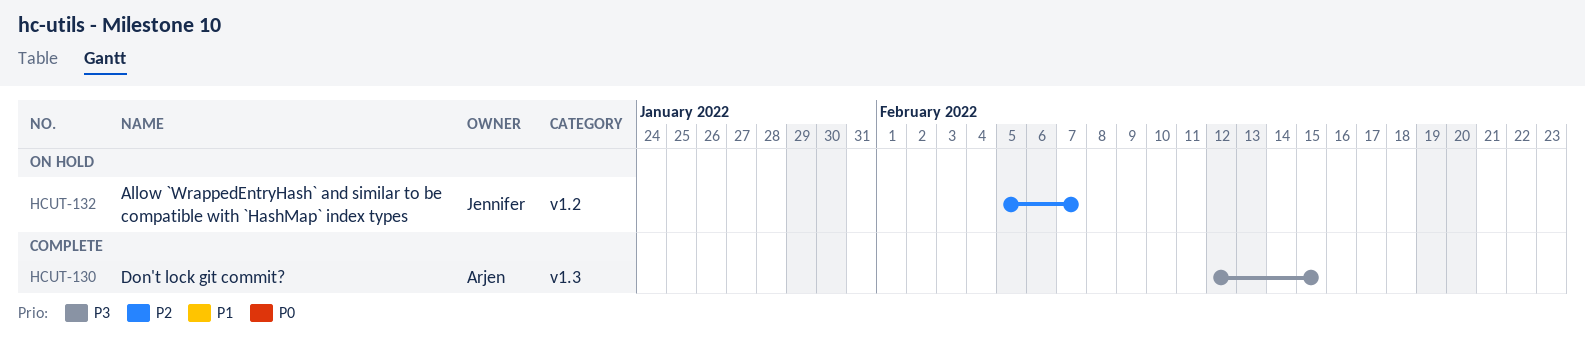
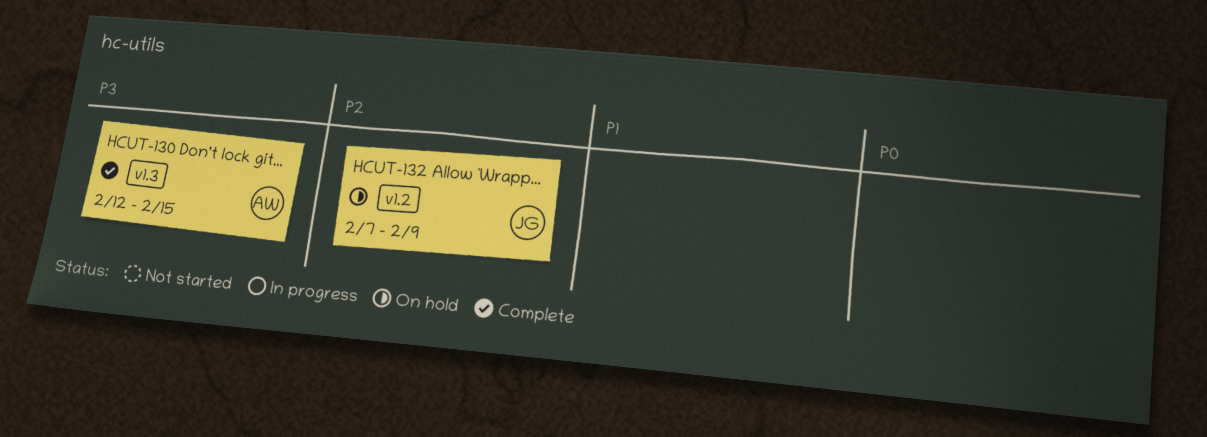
HCUT-132, start: Feb 5 -> Feb 7
HCUT-132, due: Feb 7 -> Feb 9

